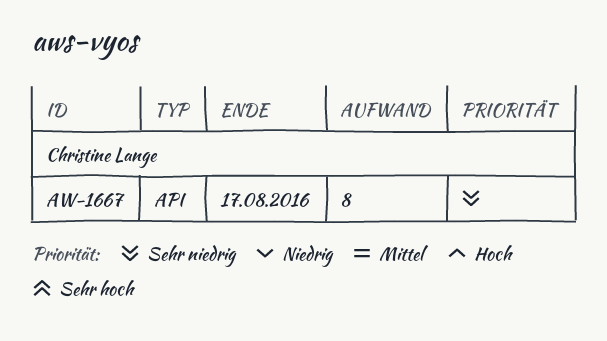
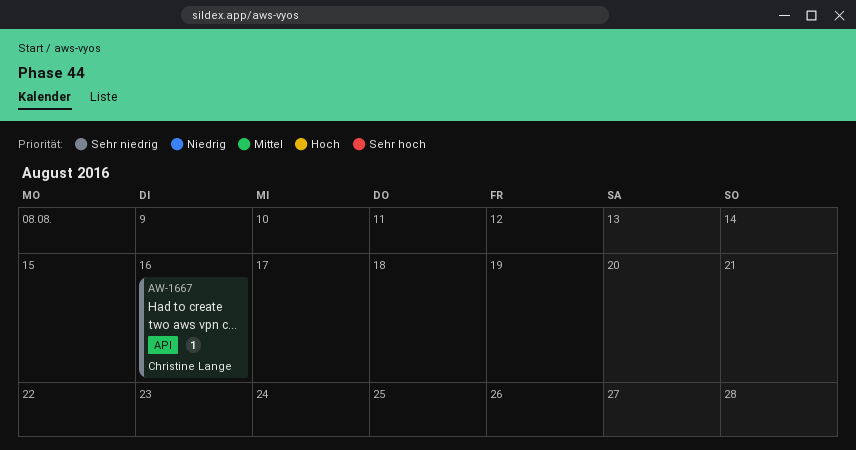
AW-1667, estimate: 8 -> 1
AW-1667, due: Aug 17 -> Aug 16

